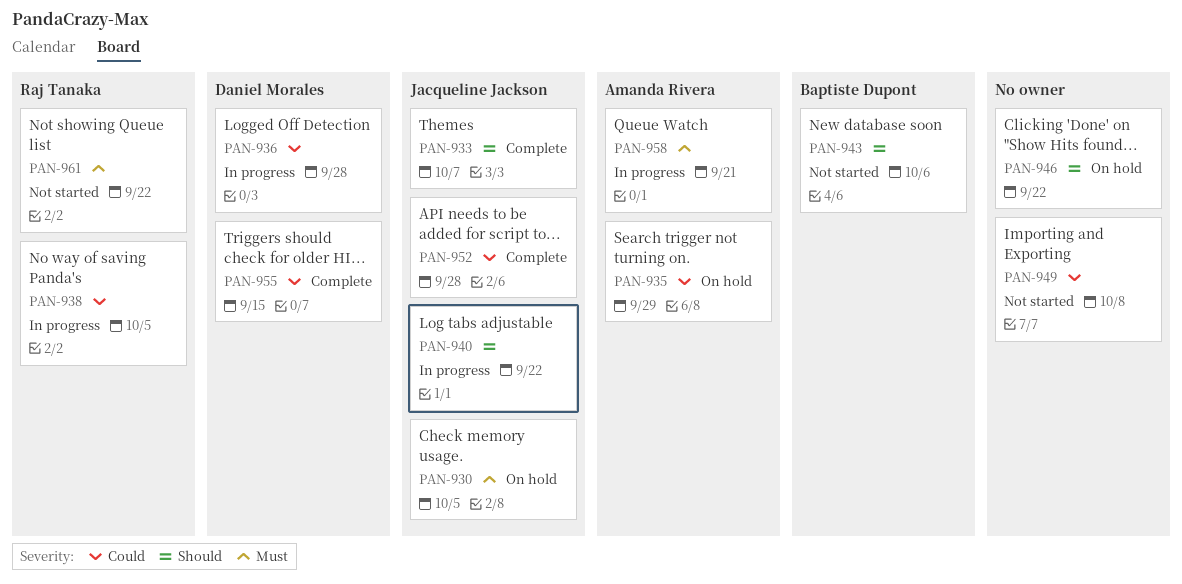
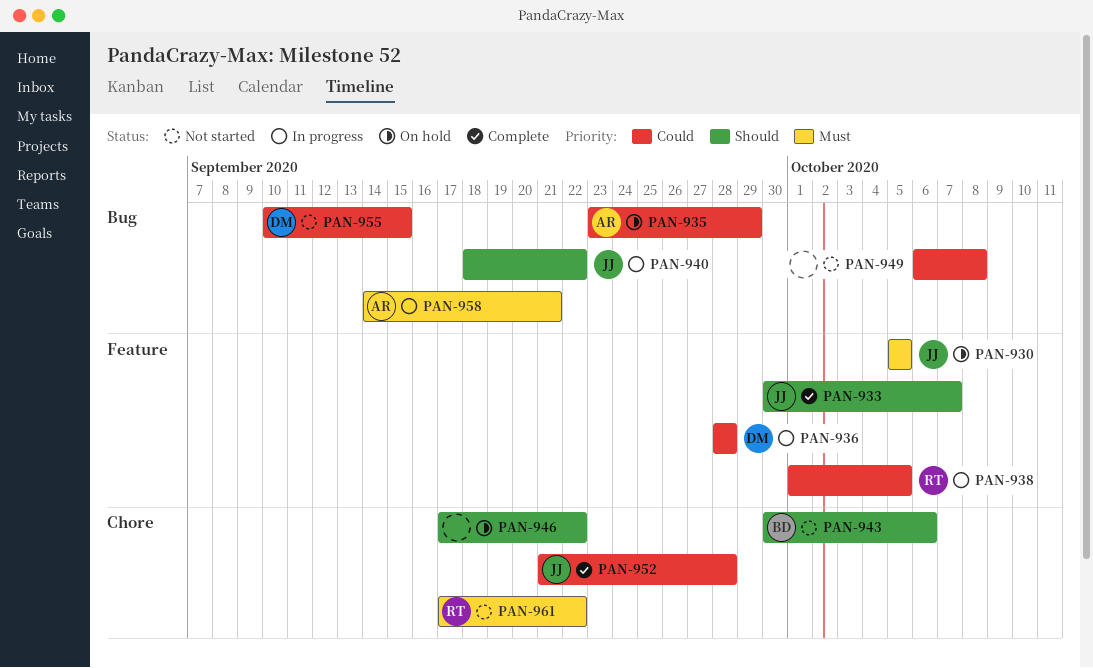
PAN-955, status: Complete -> Not started

